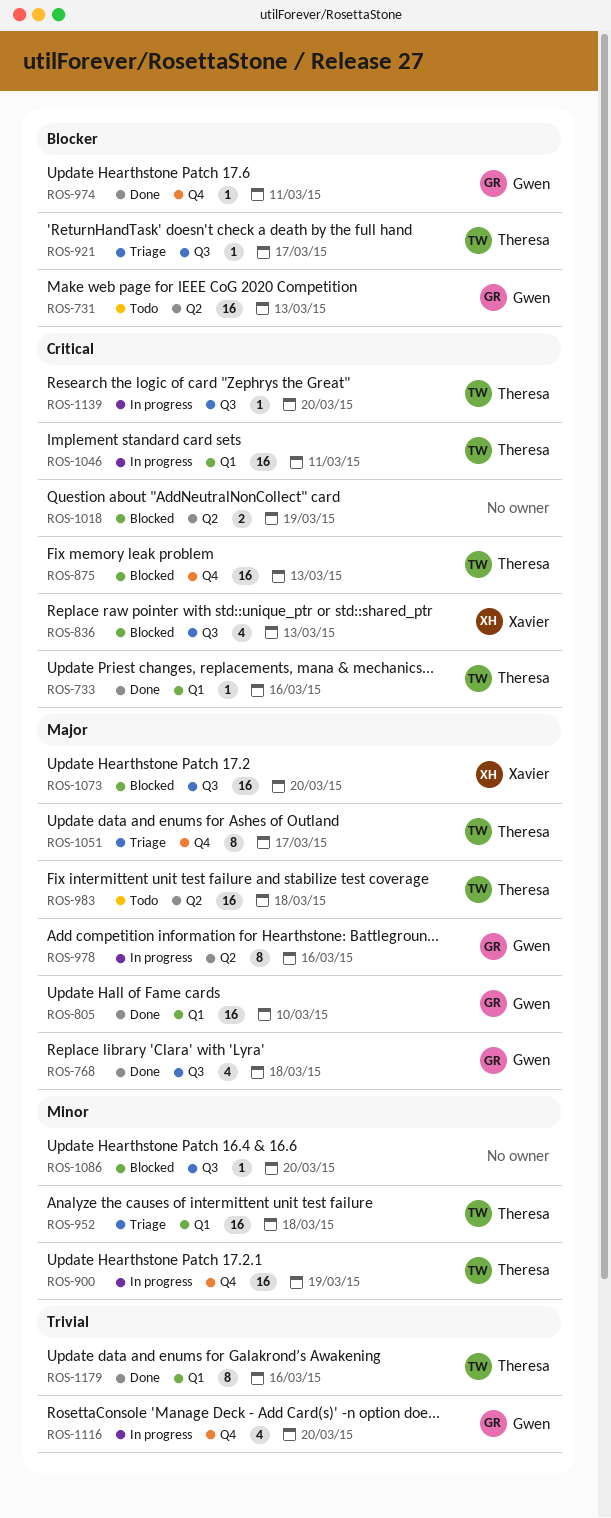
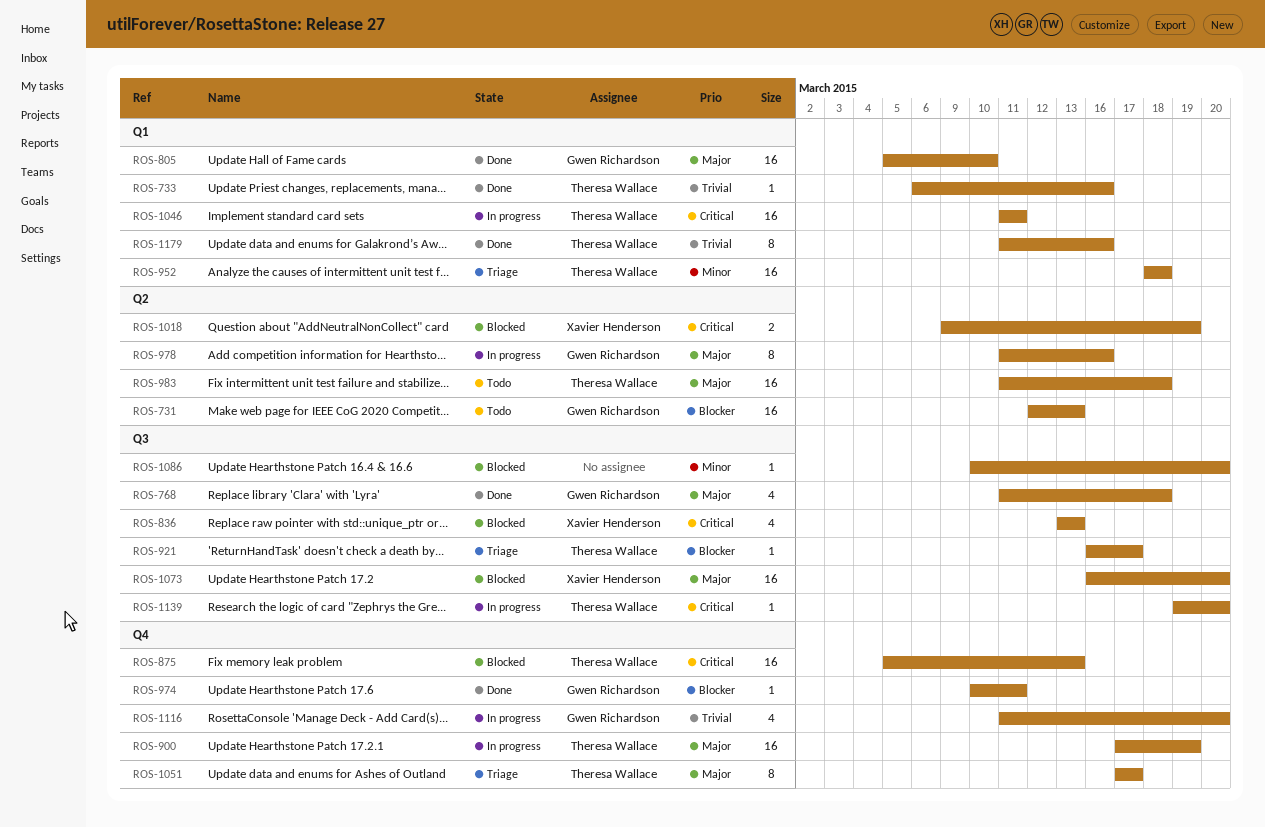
ROS-733, priority: Critical -> Trivial
ROS-900, priority: Minor -> Major
ROS-1018, owner: none -> Xavier Henderson

